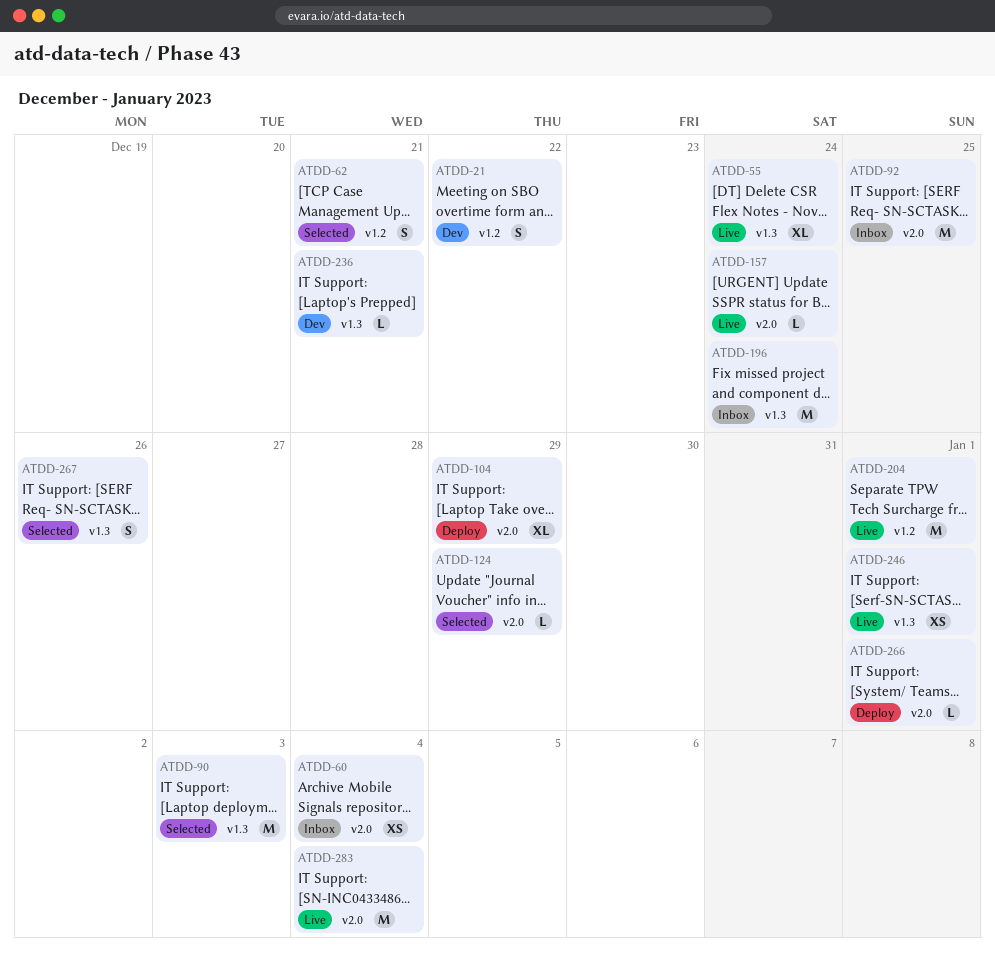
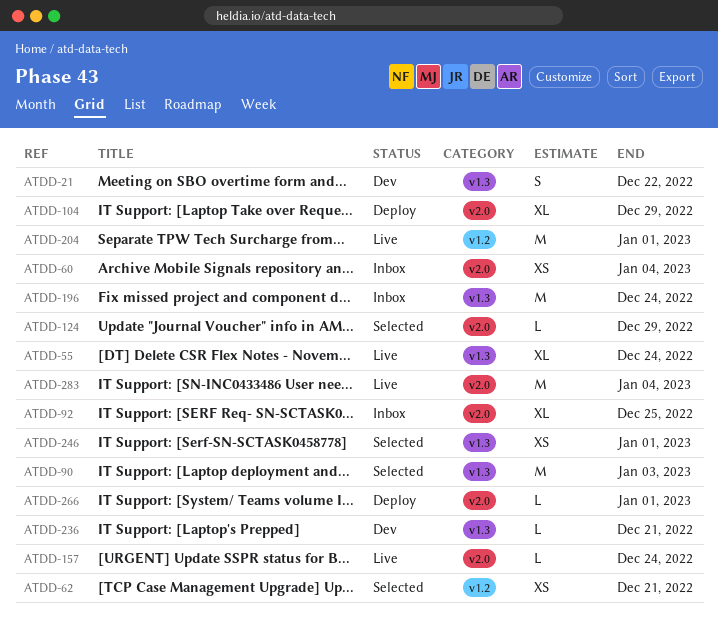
ATDD-21, label: v1.2 -> v1.3
ATDD-62, estimate: S -> XS
ATDD-92, estimate: M -> XL
ATDD-246, status: Live -> Selected
ATDD-267: present -> none

